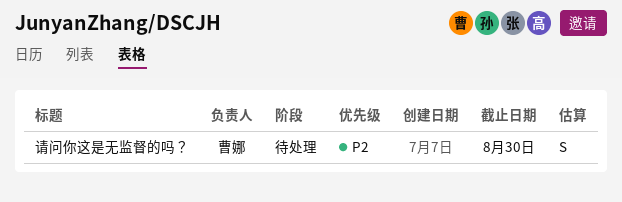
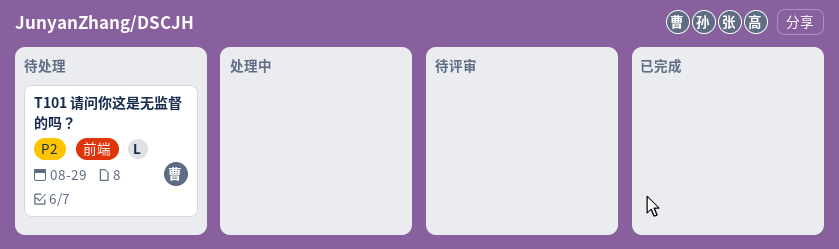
请问你这是无监督的吗？, estimate: S -> L
请问你这是无监督的吗？, due: Aug 30 -> Aug 29

